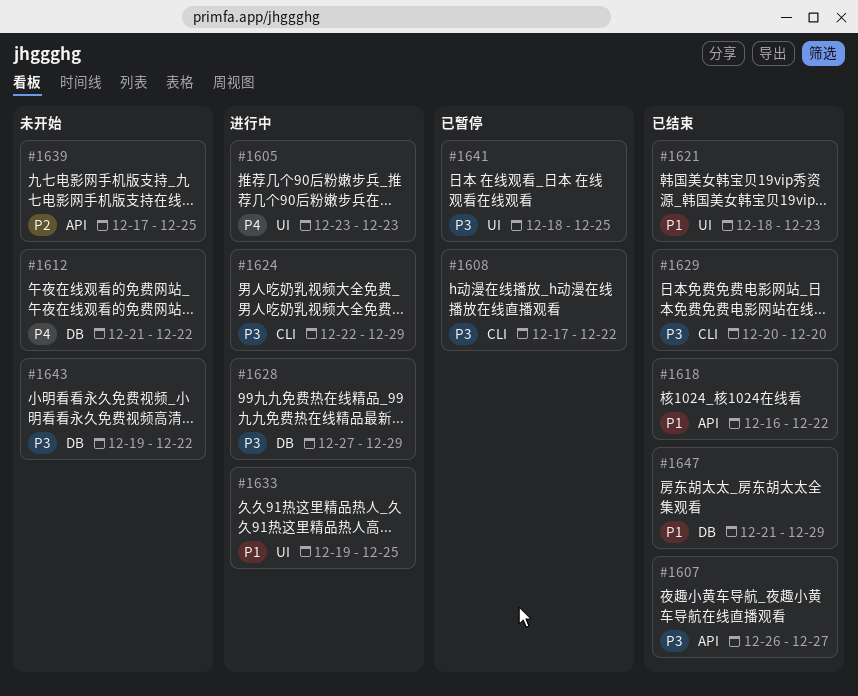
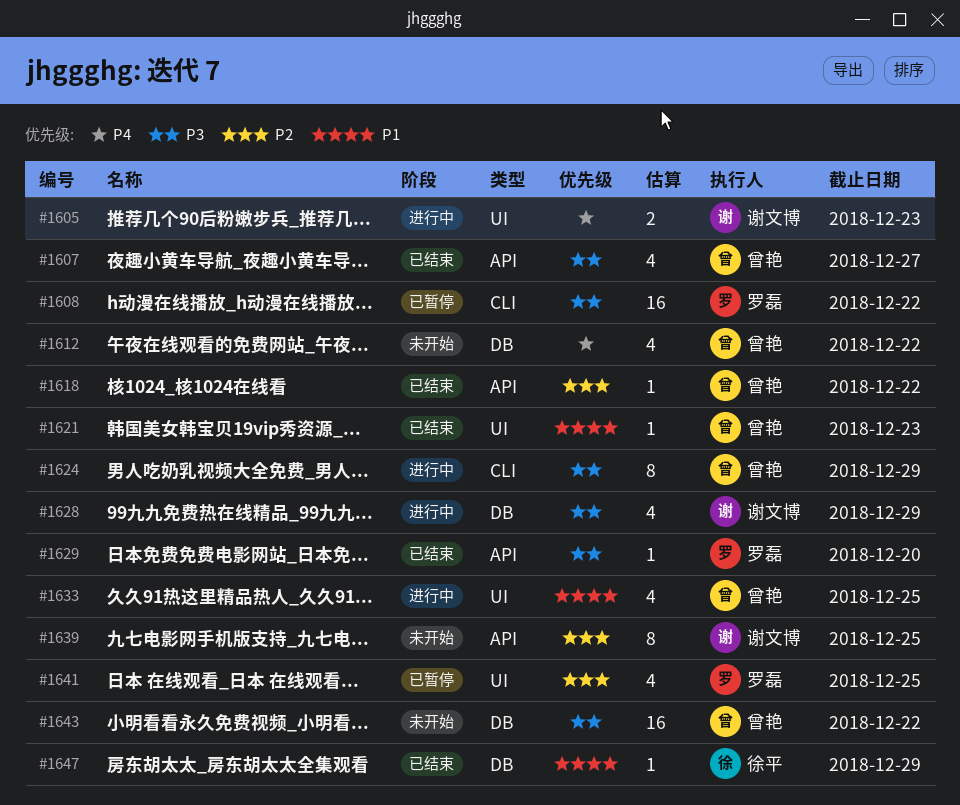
#1618, priority: P1 -> P2
#1629, label: CLI -> API
#1641, priority: P3 -> P2

